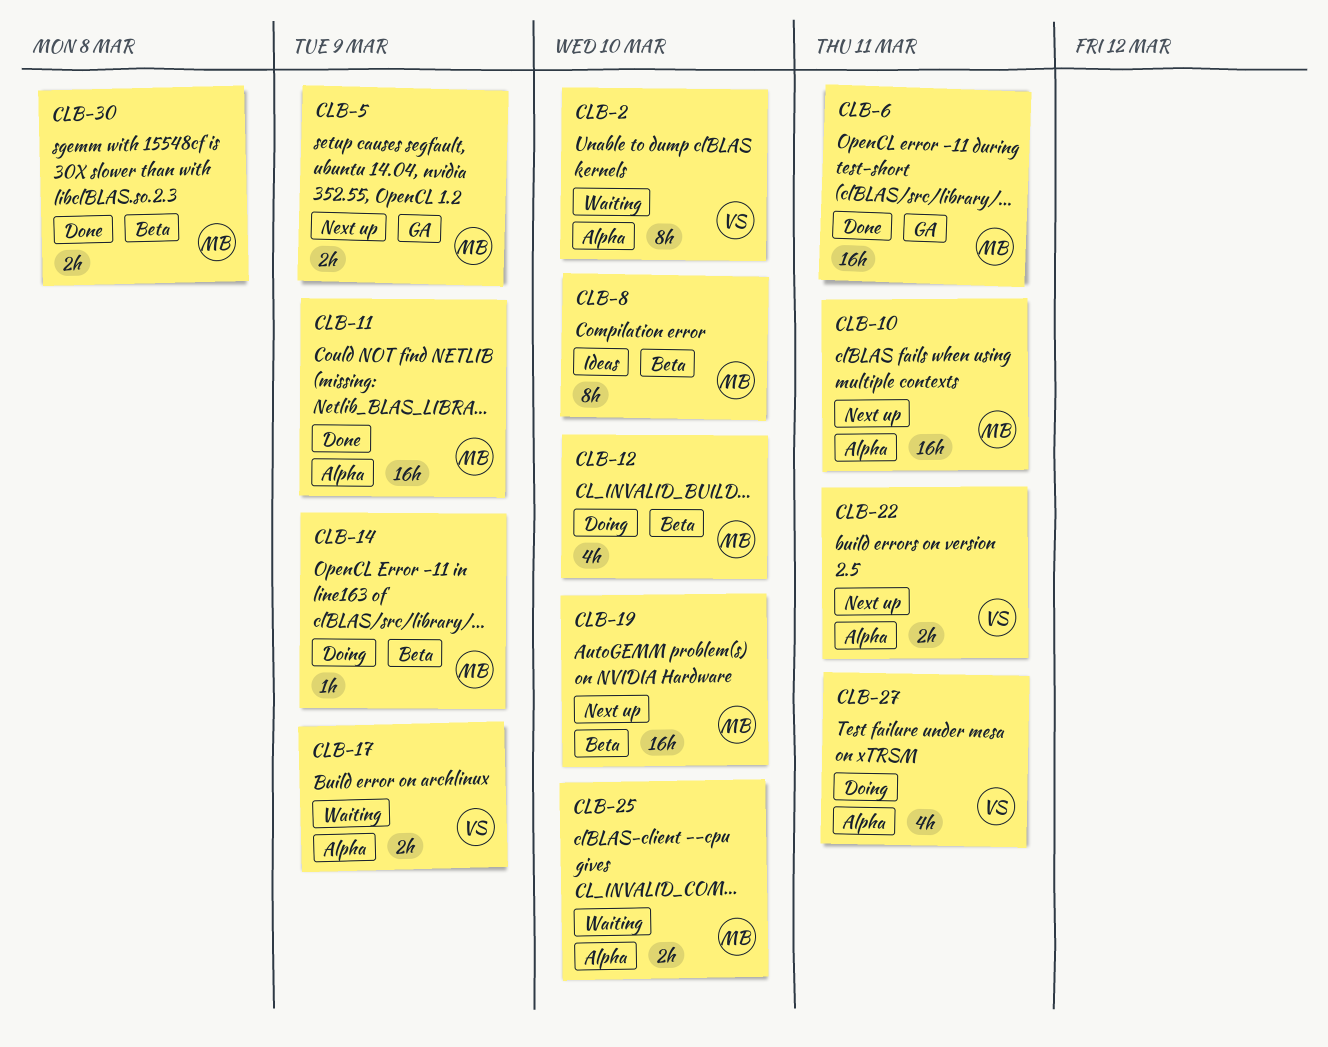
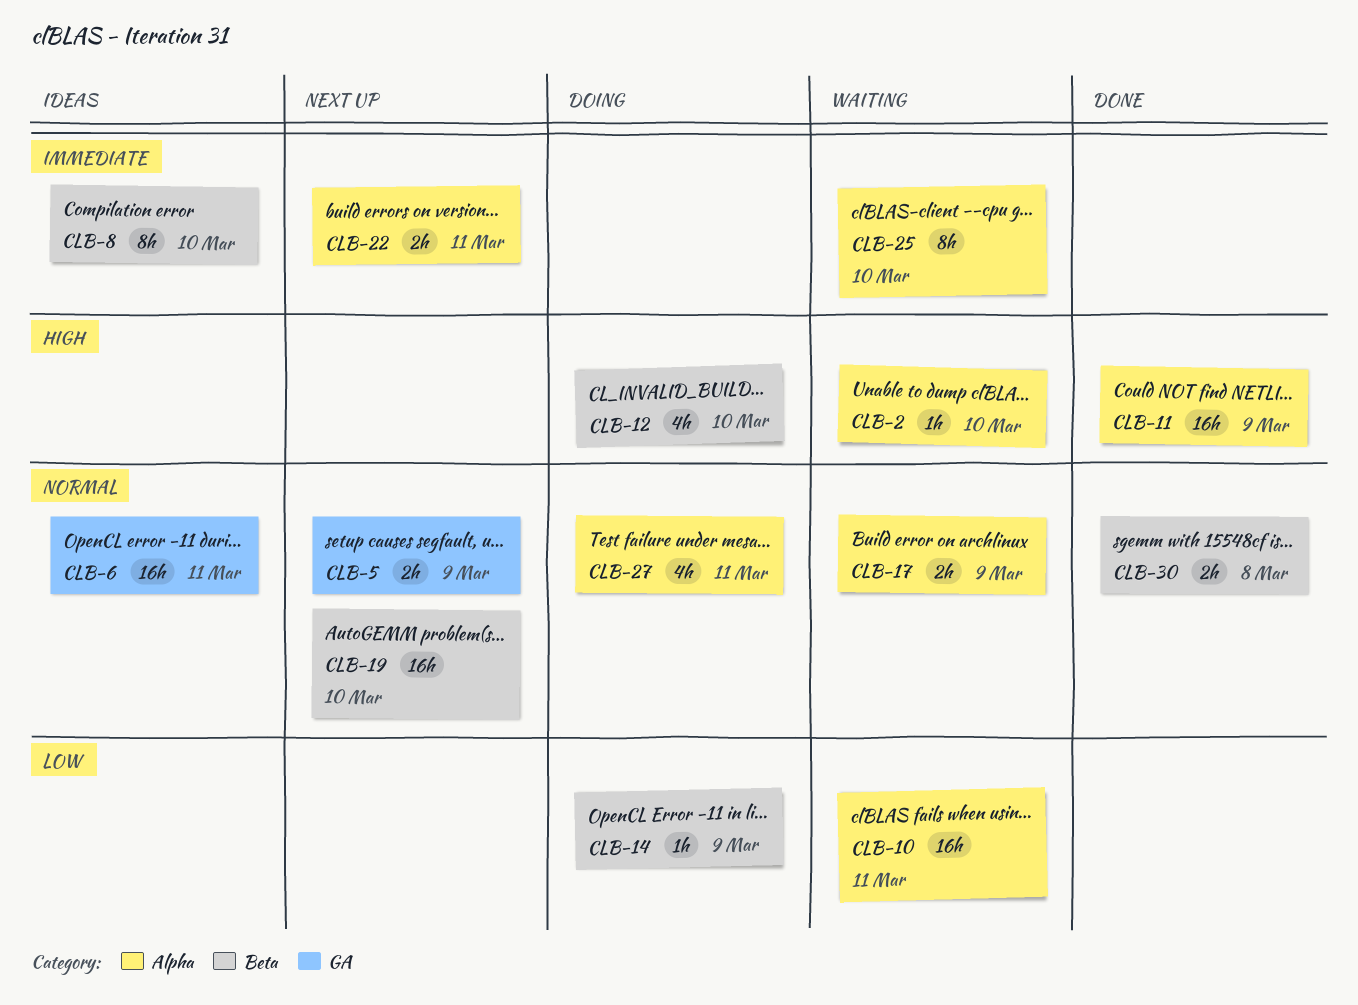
CLB-2, estimate: 8h -> 1h
CLB-6, status: Done -> Ideas
CLB-10, status: Next up -> Waiting
CLB-25, estimate: 2h -> 8h

